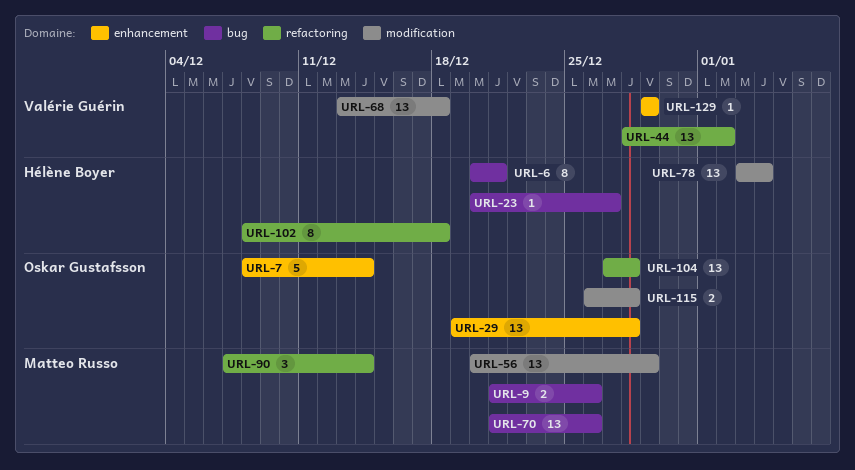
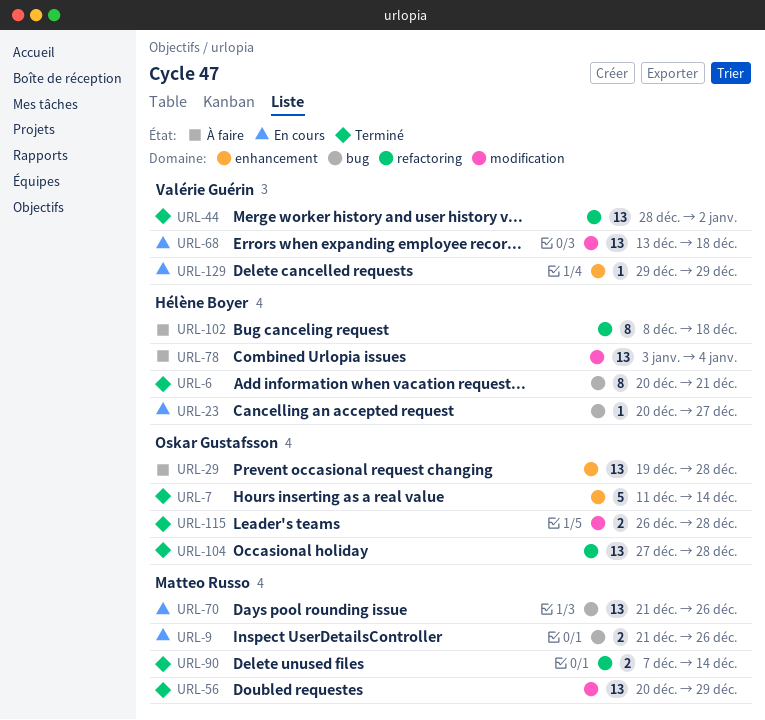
URL-7, start: Dec 8 -> Dec 11
URL-90, estimate: 3 -> 2

